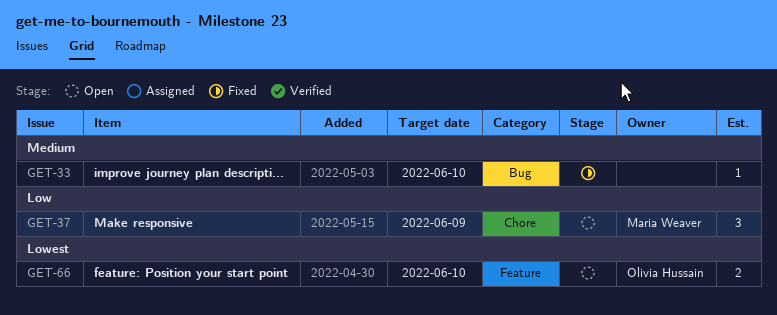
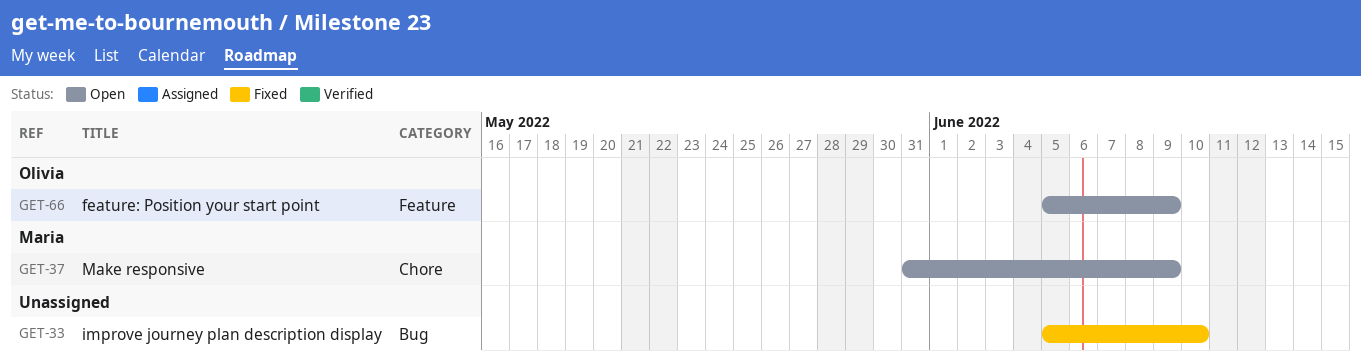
GET-66, due: Jun 10 -> Jun 9

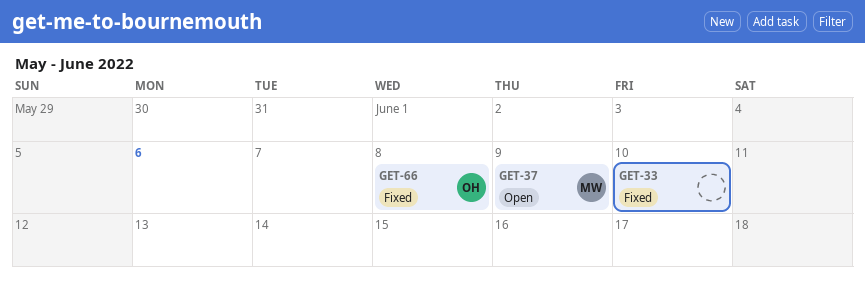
GET-66, status: Open -> Fixed
GET-66, due: Jun 9 -> Jun 8

